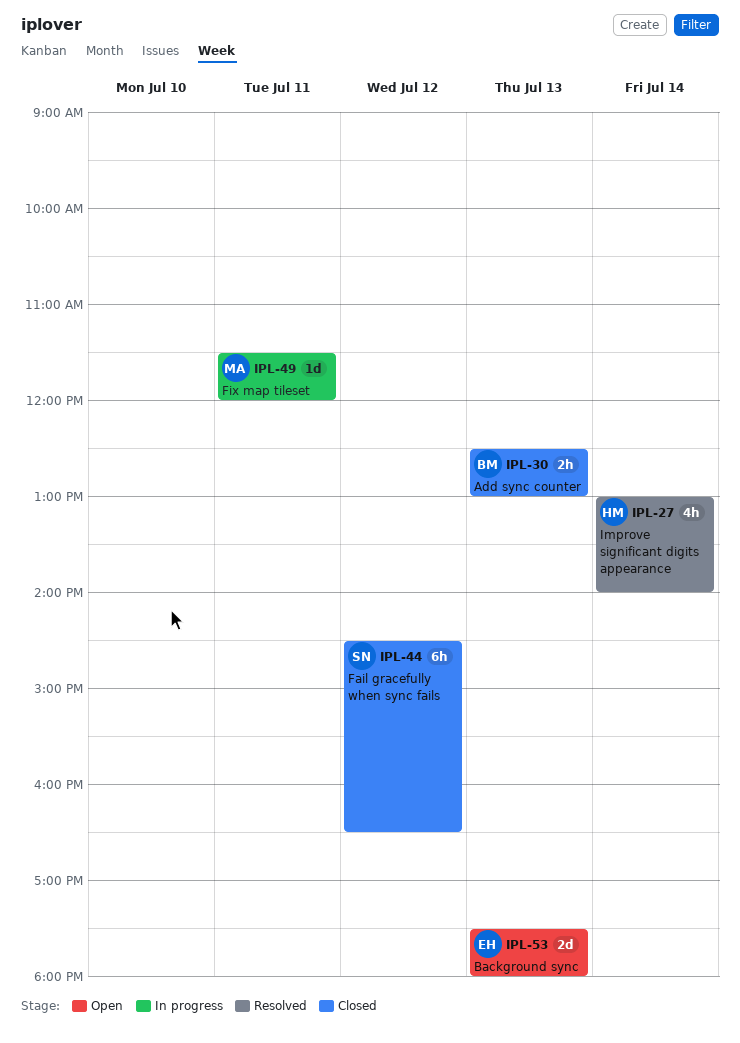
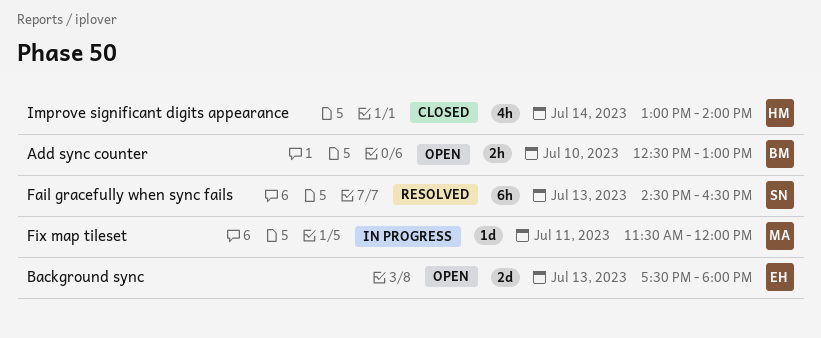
Add sync counter, status: Closed -> Open
Add sync counter, day: Jul 13 -> Jul 10
Fail gracefully when sync fails, status: Closed -> Resolved
Fail gracefully when sync fails, day: Jul 12 -> Jul 13
Improve significant digits appearance, status: Resolved -> Closed

